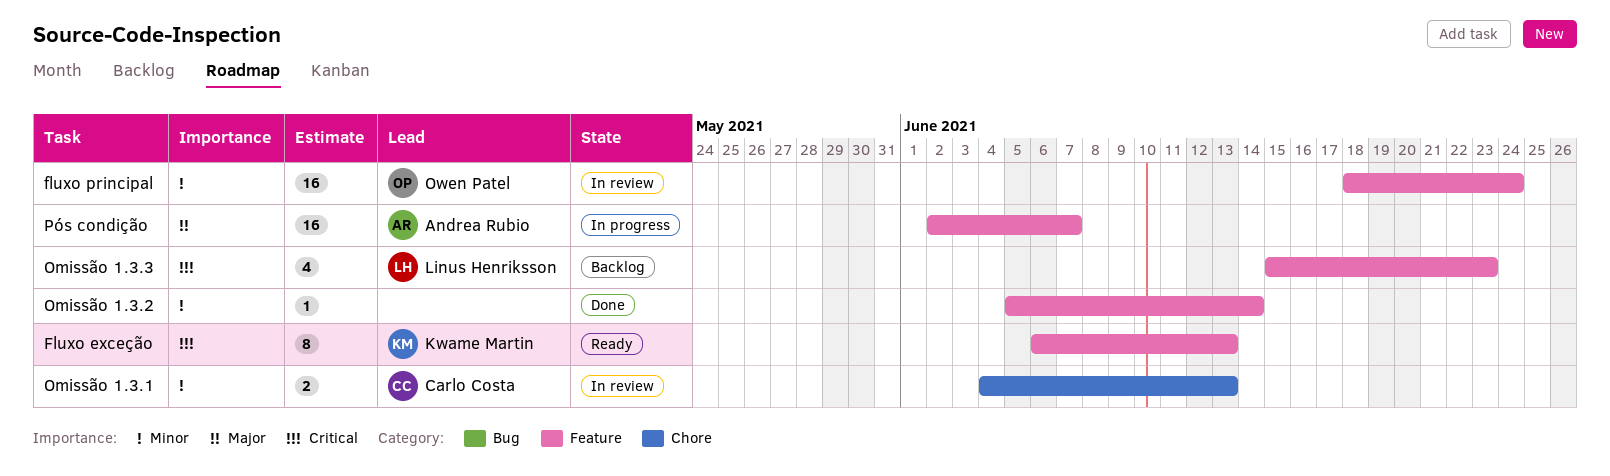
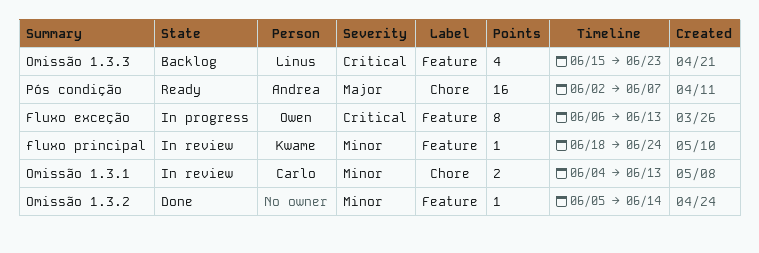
Fluxo exceção, status: Ready -> In progress
Fluxo exceção, owner: Kwame Martin -> Owen Patel
fluxo principal, owner: Owen Patel -> Kwame Martin
fluxo principal, estimate: 16 -> 1
Pós condição, status: In progress -> Ready
Pós condição, label: Feature -> Chore

